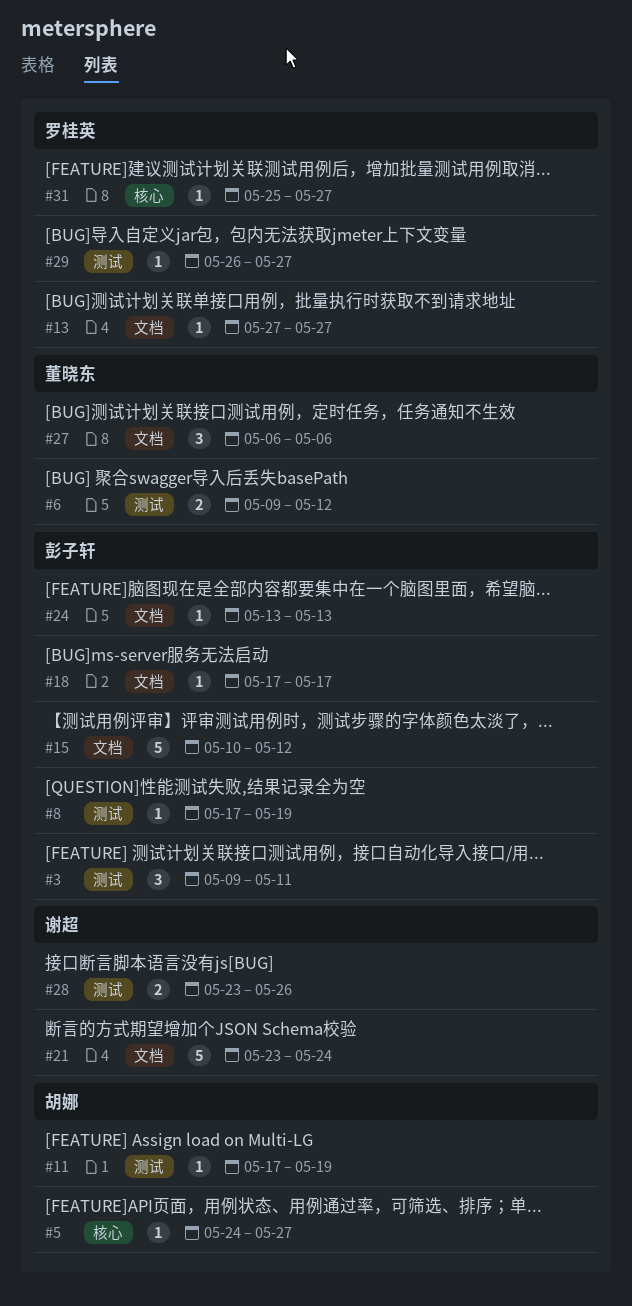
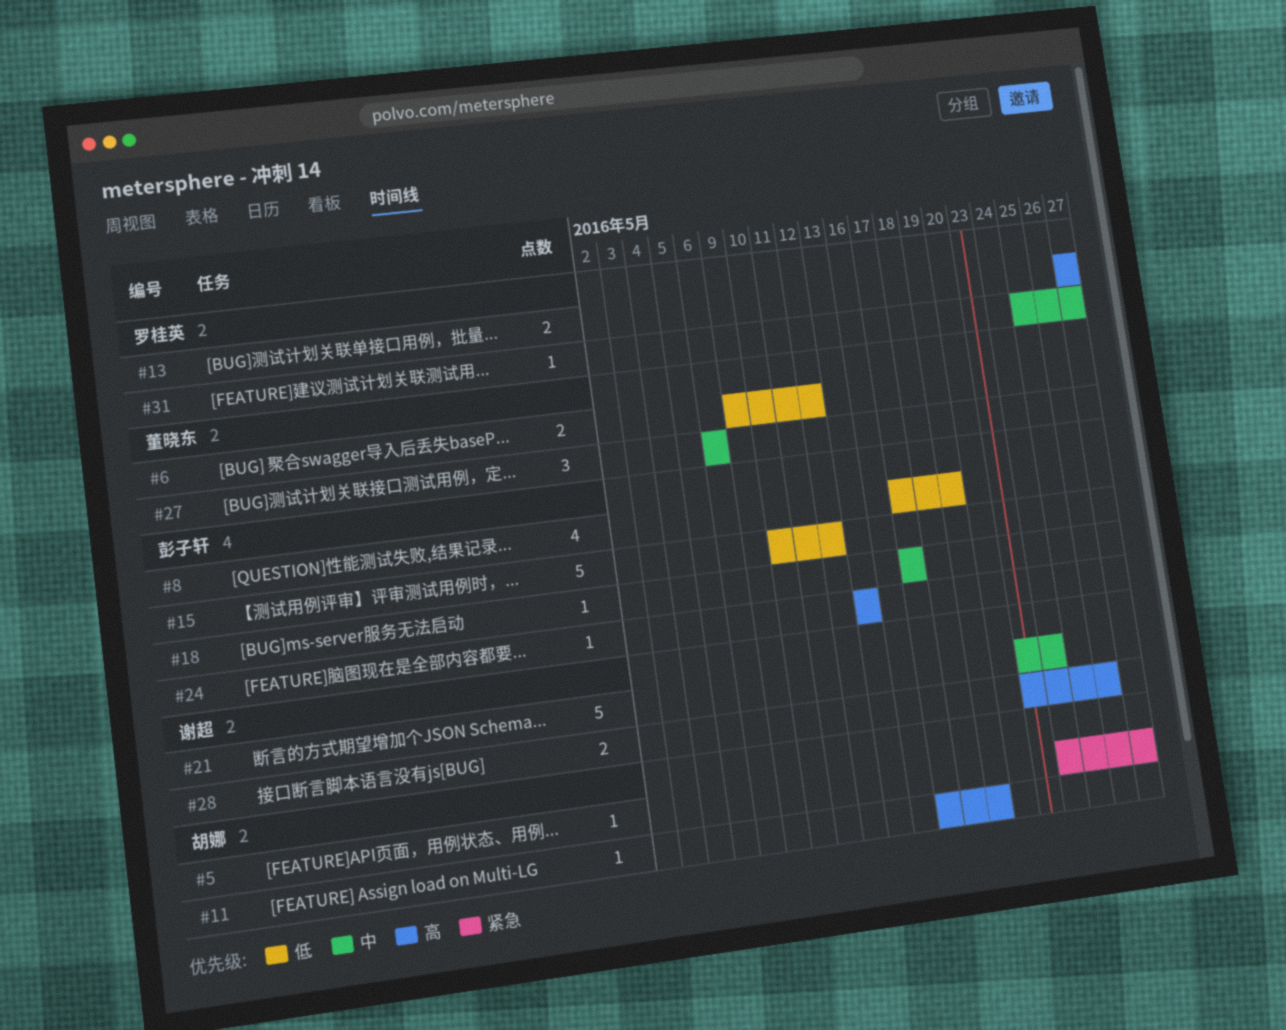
#3: present -> none
#8, estimate: 1 -> 4
#13, estimate: 1 -> 2
#29: present -> none

